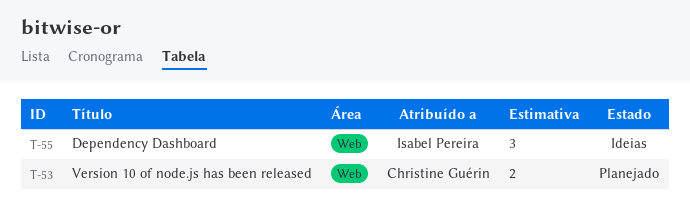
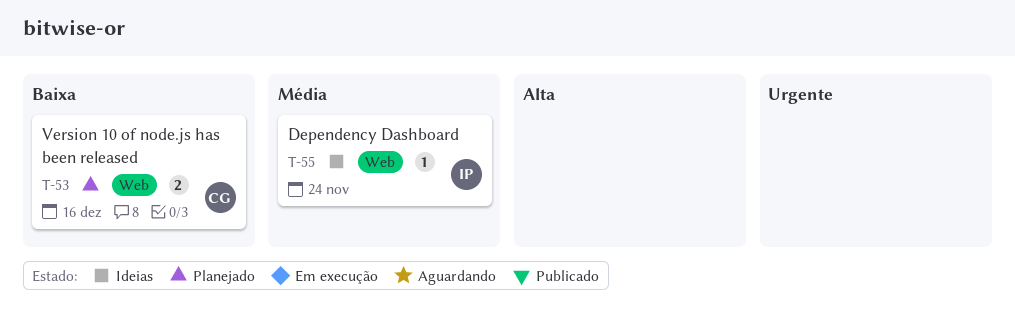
T-55, estimate: 3 -> 1

